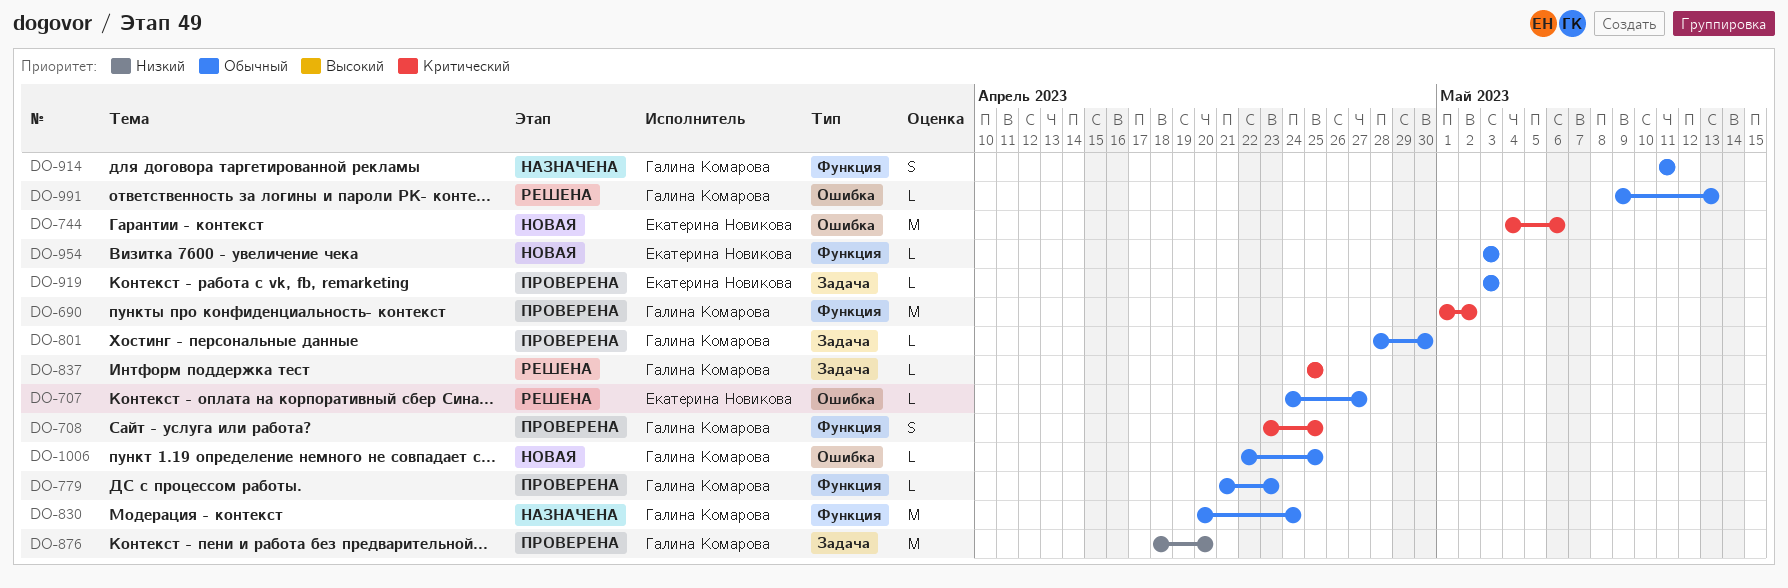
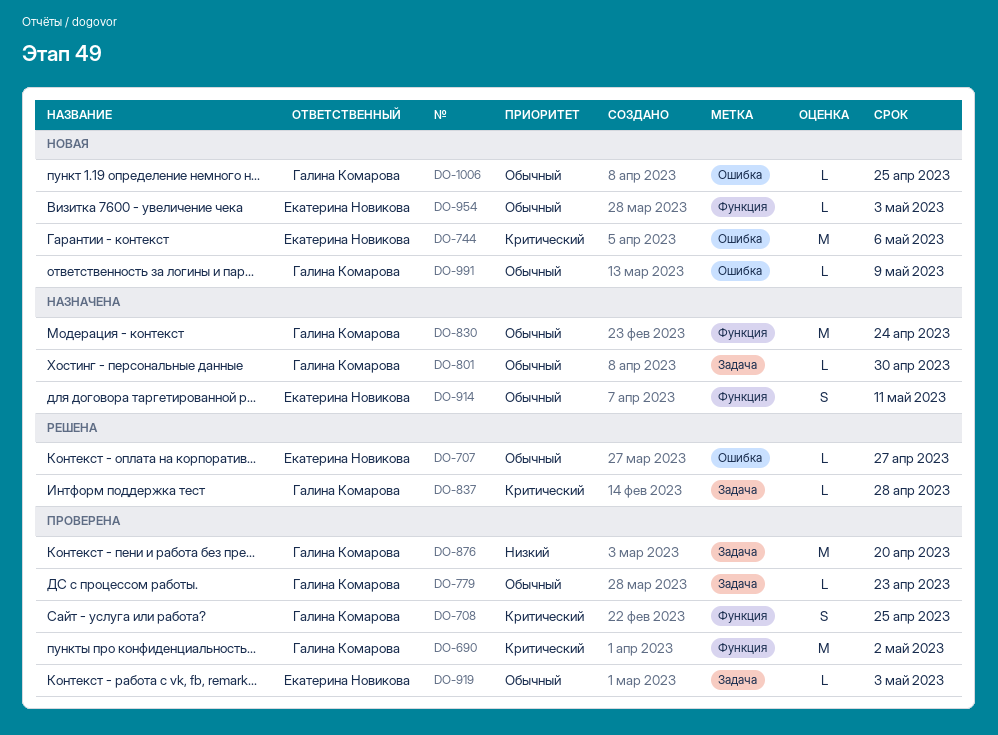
DO-779, label: Функция -> Задача
DO-801, status: Проверена -> Назначена
DO-837, due: Apr 25 -> Apr 28
DO-914, owner: Галина Комарова -> Екатерина Новикова
DO-991, status: Решена -> Новая
DO-991, due: May 13 -> May 9

